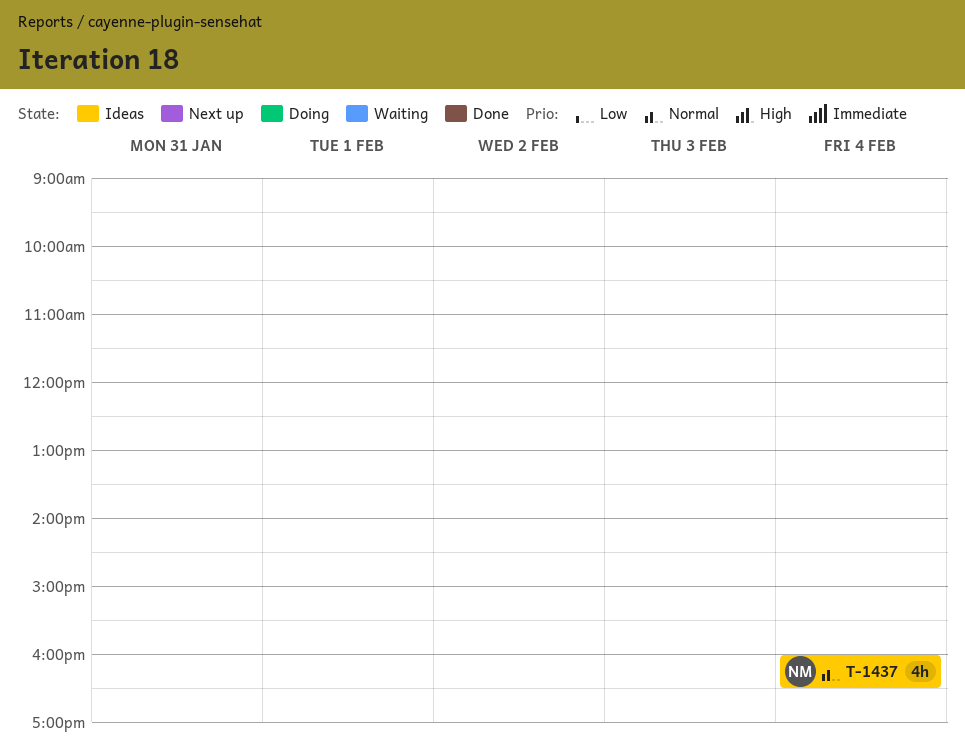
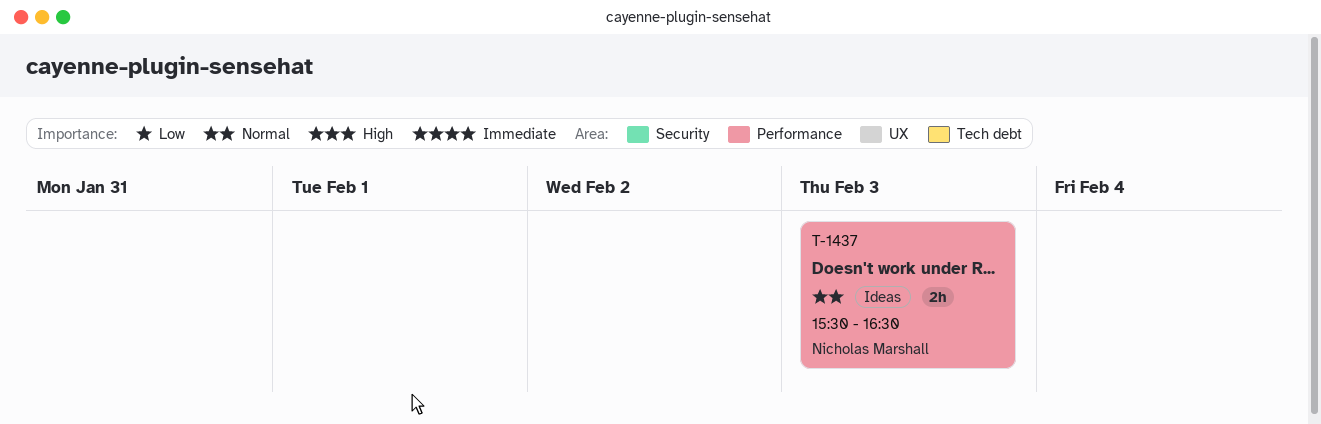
T-1437, estimate: 4h -> 2h
T-1437, day: Feb 4 -> Feb 3
T-1437, begins: 16:00 -> 15:30

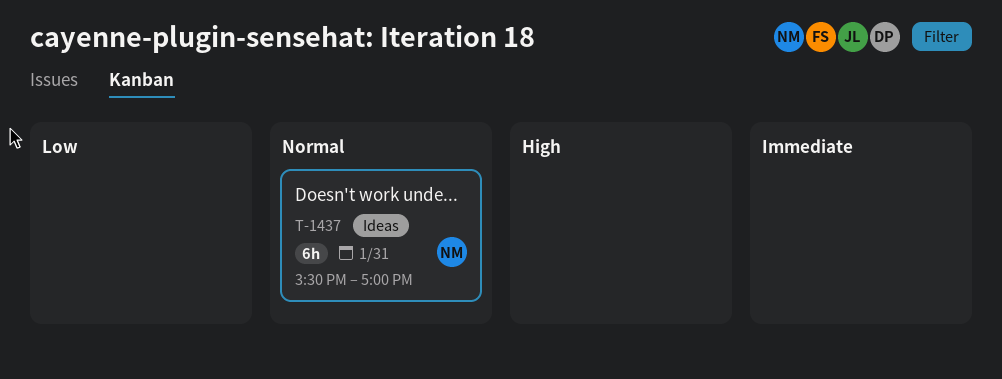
T-1437, estimate: 2h -> 6h
T-1437, day: Feb 3 -> Jan 31
T-1437, ends: 16:30 -> 17:00

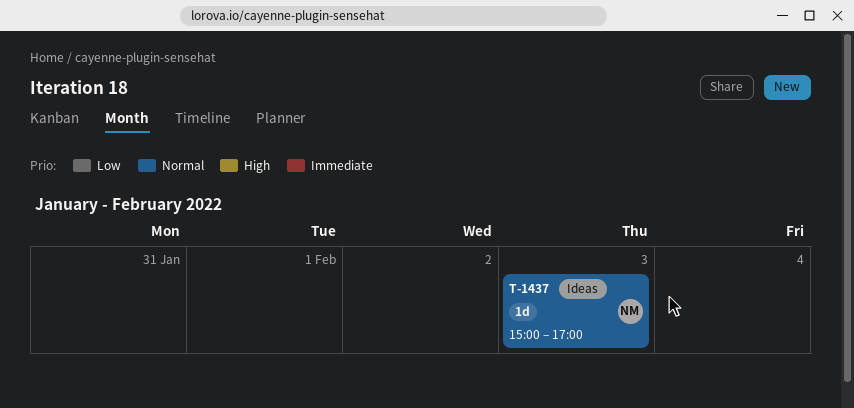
T-1437, estimate: 6h -> 1d
T-1437, day: Jan 31 -> Feb 3
T-1437, begins: 15:30 -> 15:00

